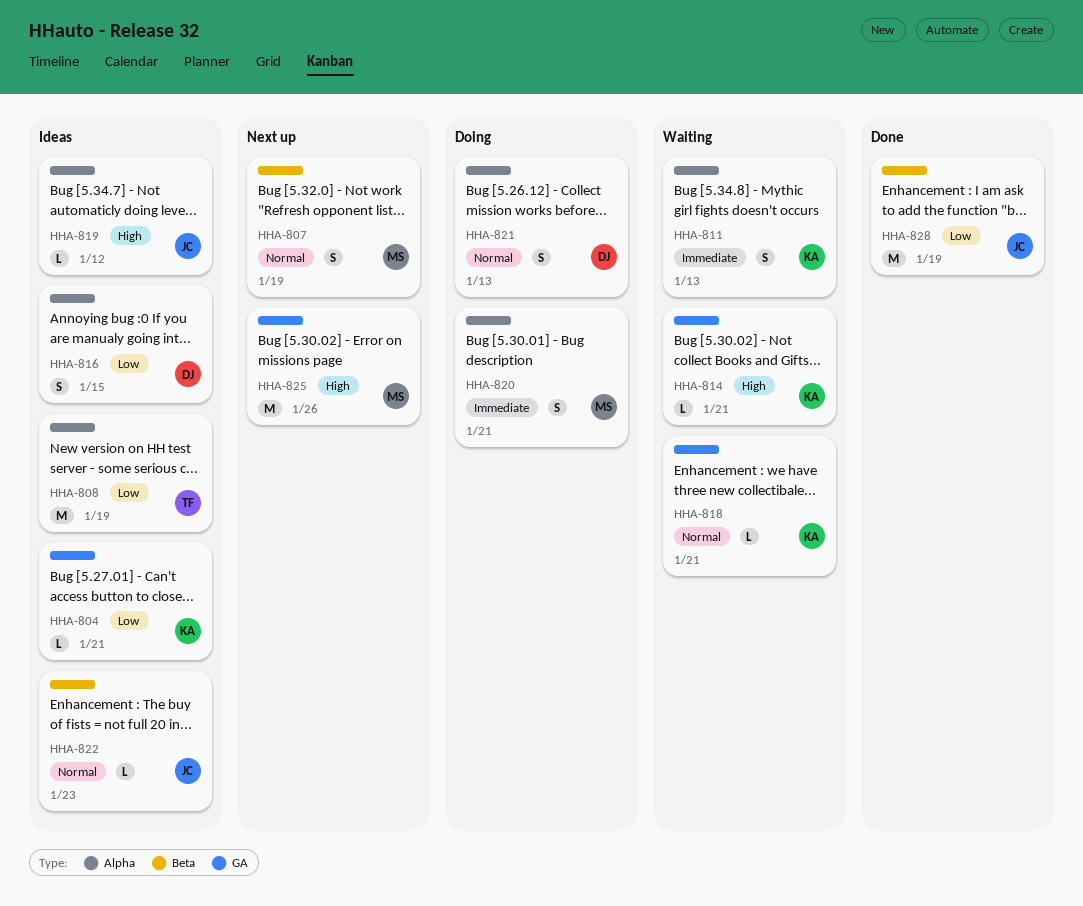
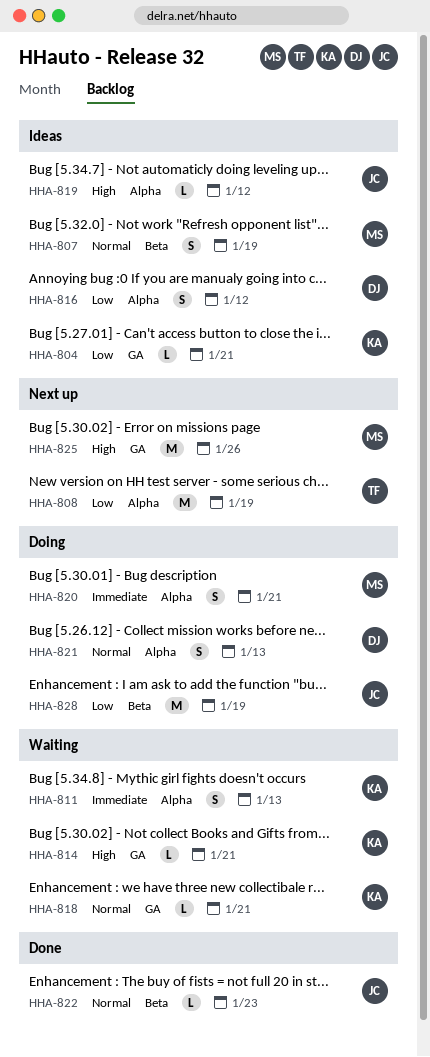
HHA-807, status: Next up -> Ideas
HHA-808, status: Ideas -> Next up
HHA-816, due: Jan 15 -> Jan 12
HHA-822, status: Ideas -> Done
HHA-828, status: Done -> Doing

